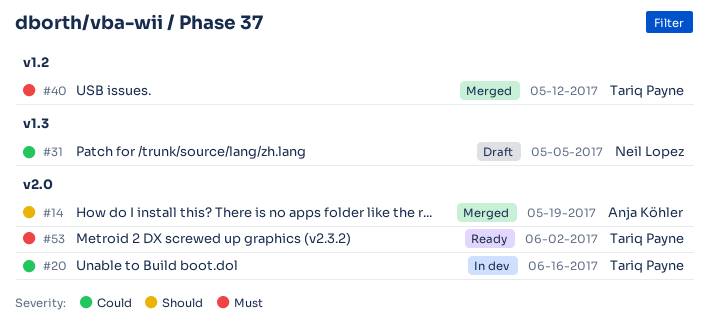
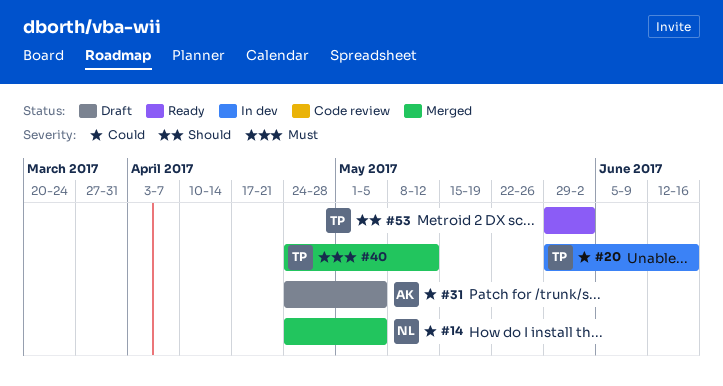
#14, owner: Anja Köhler -> Neil Lopez
#14, priority: Should -> Could
#14, due: May 19 -> May 5
#31, owner: Neil Lopez -> Anja Köhler
#53, priority: Must -> Should

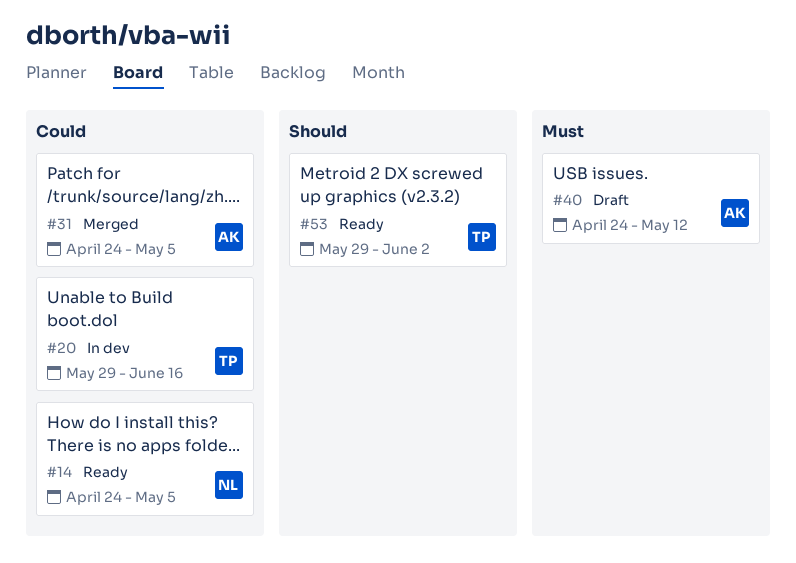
#14, status: Merged -> Ready
#31, status: Draft -> Merged
#40, status: Merged -> Draft
#40, owner: TP -> AK

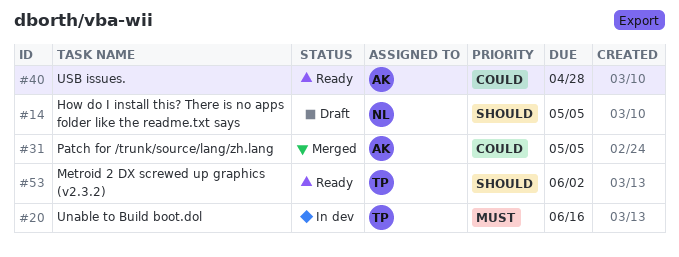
#14, status: Ready -> Draft
#14, priority: Could -> Should
#20, priority: Could -> Must
#40, status: Draft -> Ready
#40, priority: Must -> Could
#40, due: May 12 -> Apr 28

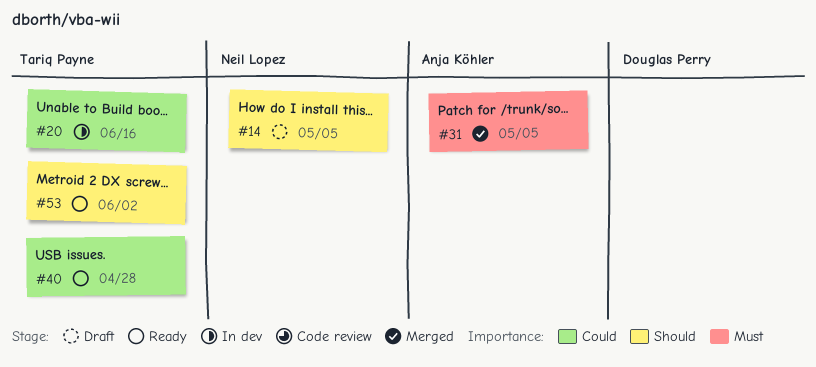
#20, priority: Must -> Could
#31, priority: Could -> Must
#40, owner: Anja Köhler -> Tariq Payne

